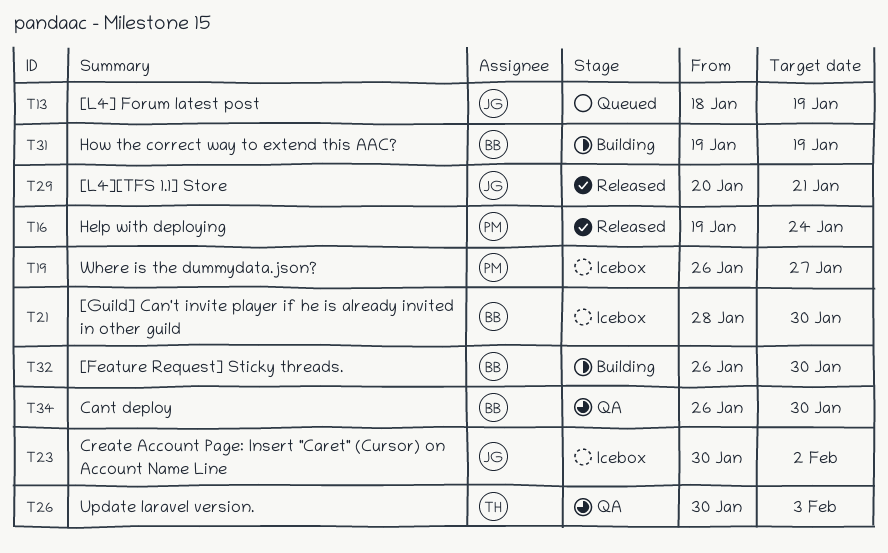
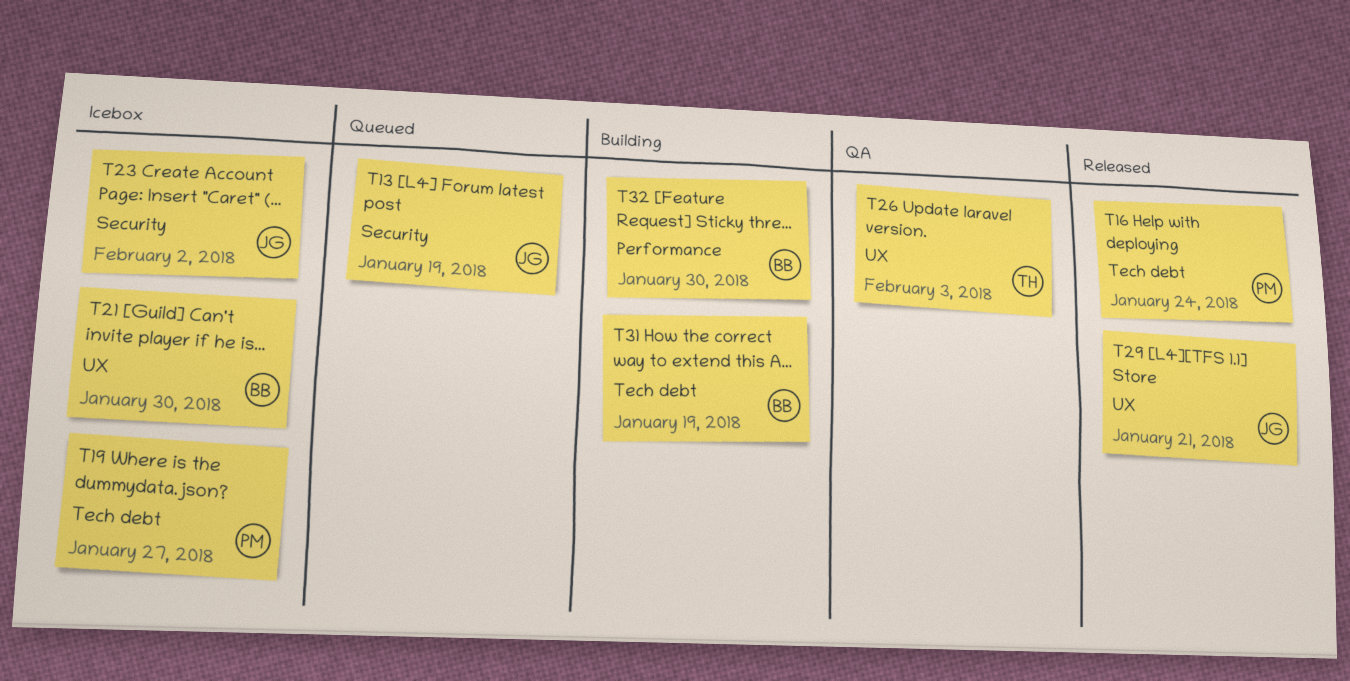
T34: present -> none

